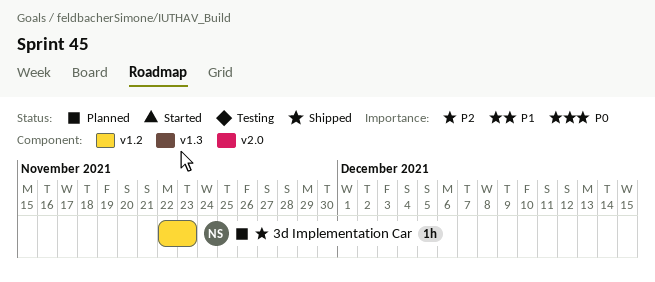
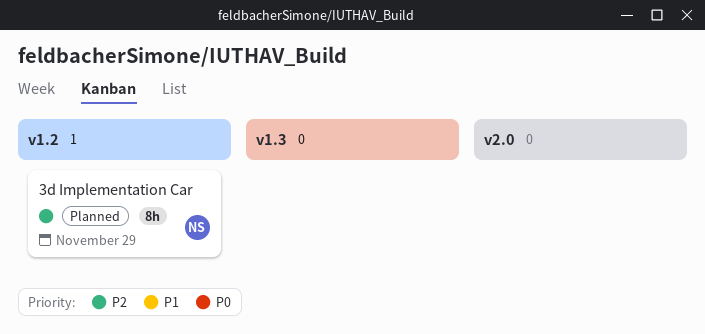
3d Implementation Car, estimate: 1h -> 8h
3d Implementation Car, due: Nov 23 -> Nov 29

